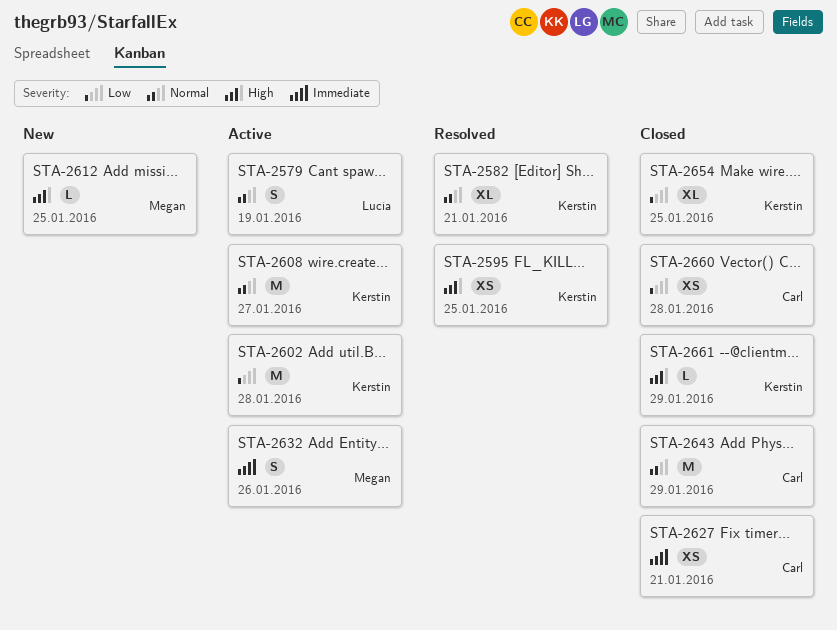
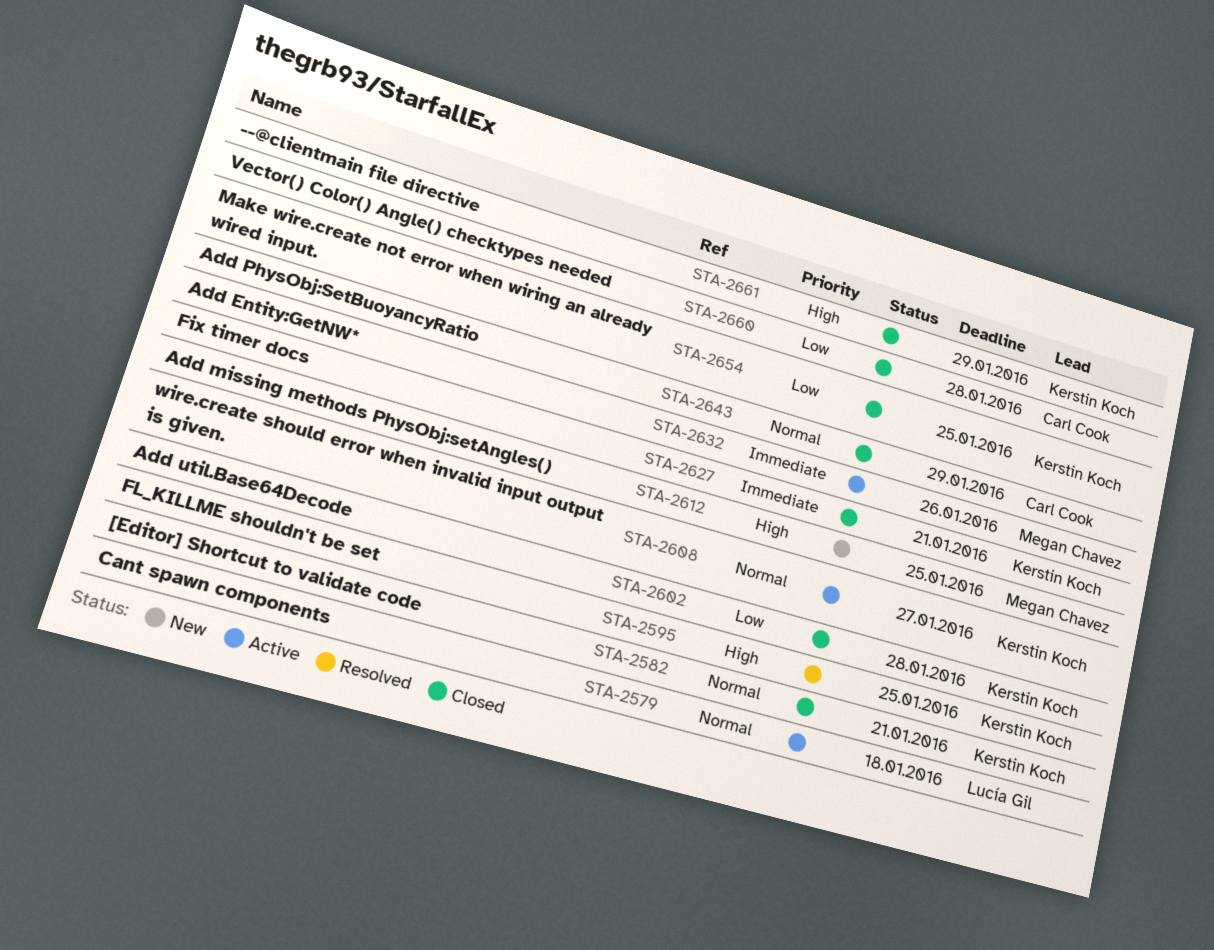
STA-2579, due: Jan 19 -> Jan 18
STA-2582, status: Resolved -> Closed
STA-2602, status: Active -> Closed
STA-2627, owner: Carl Cook -> Kerstin Koch

